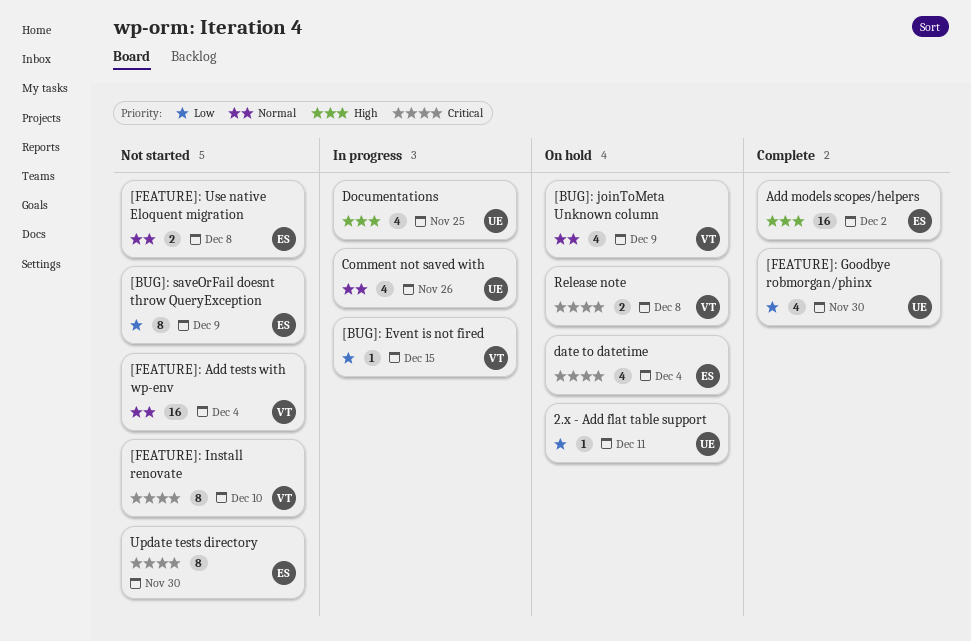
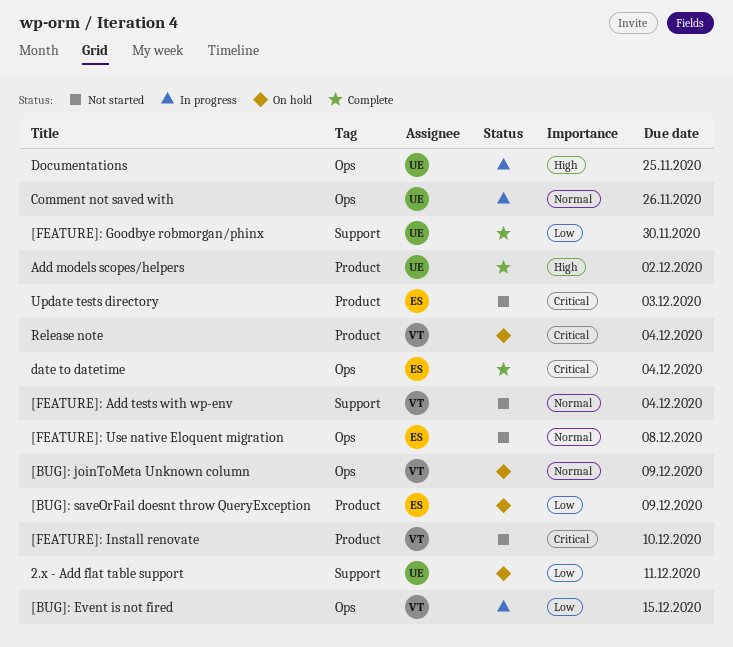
[BUG]: saveOrFail doesnt throw QueryException, status: Not started -> On hold
Add models scopes/helpers, owner: ES -> UE
date to datetime, status: On hold -> Complete
Release note, due: Dec 8 -> Dec 4
Update tests directory, due: Nov 30 -> Dec 3

